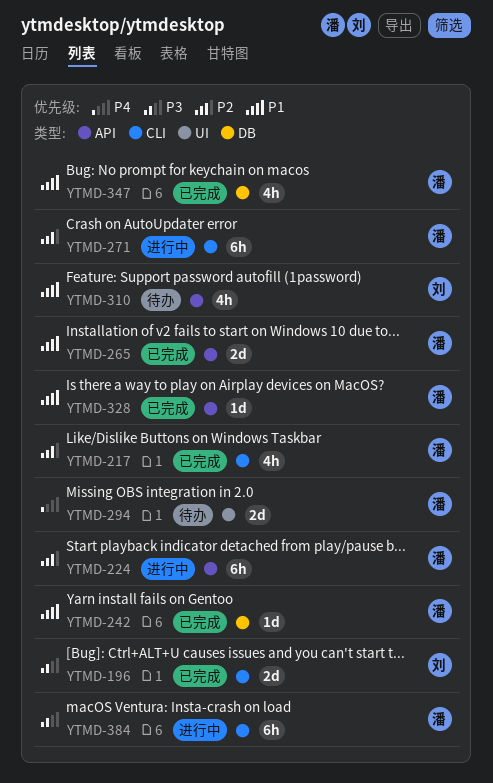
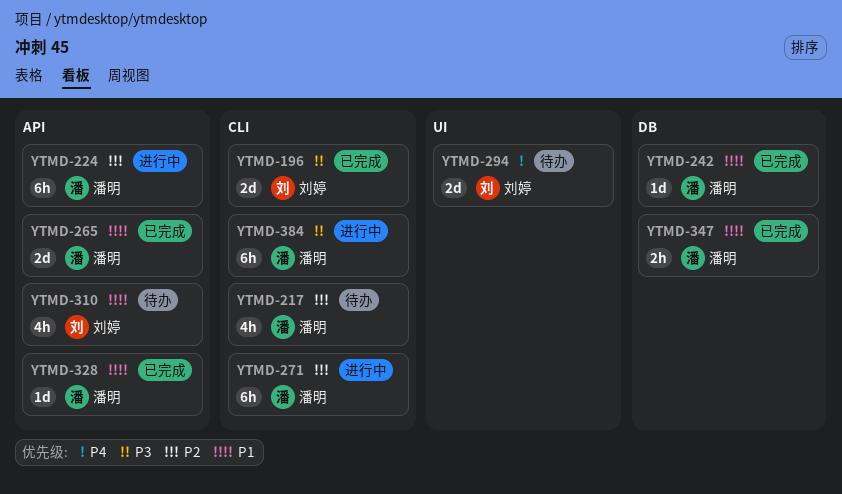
YTMD-217, status: 已完成 -> 待办
YTMD-294, owner: 潘明 -> 刘婷
YTMD-347, estimate: 4h -> 2h

